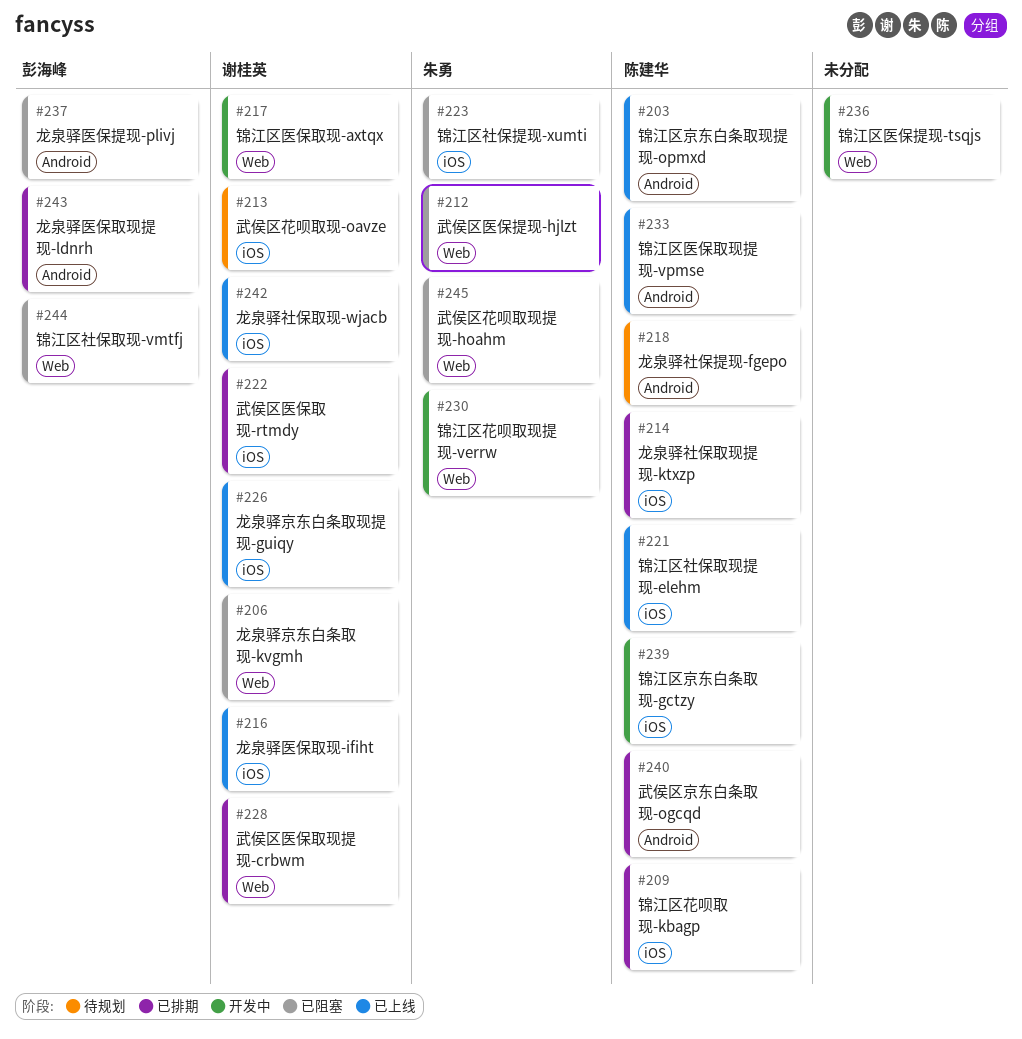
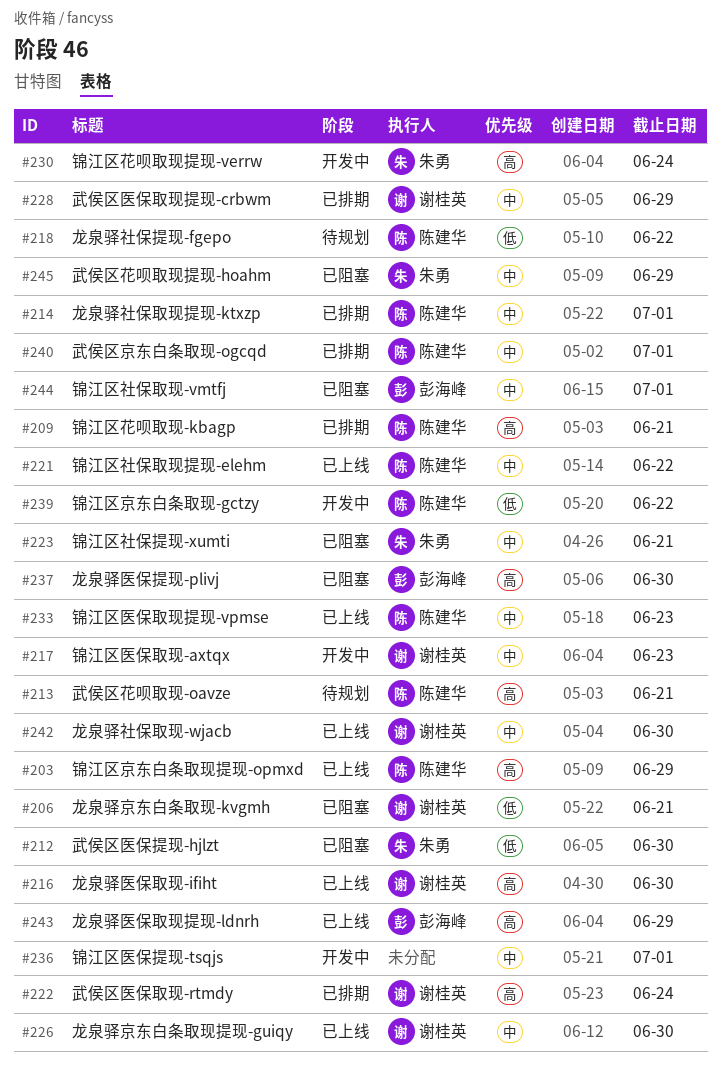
#213, owner: 谢桂英 -> 陈建华
#243, status: 已排期 -> 已上线

